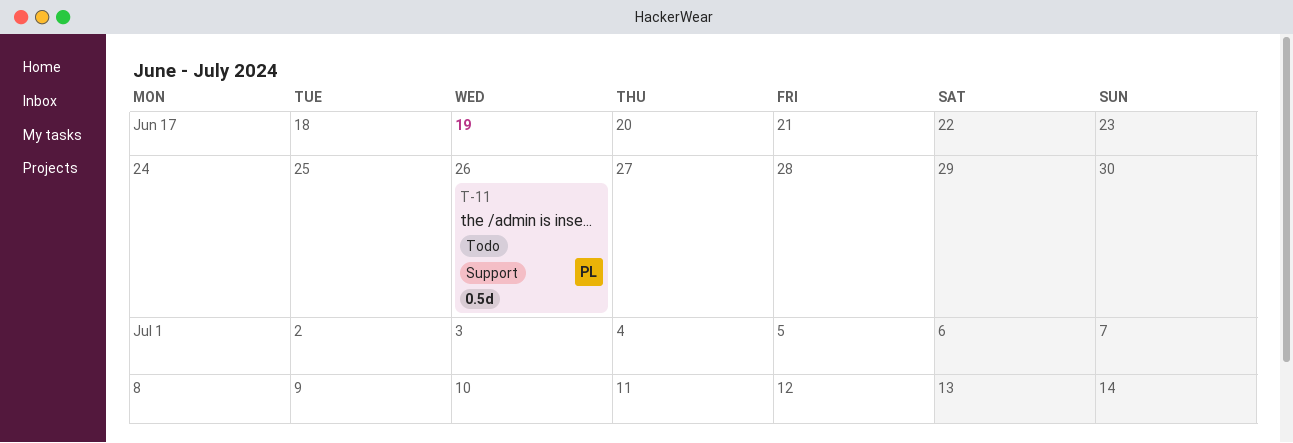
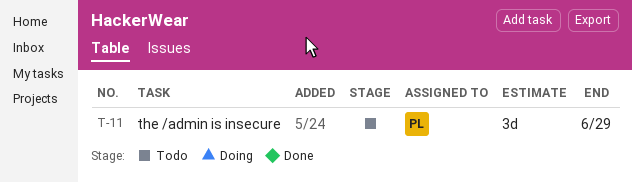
T-11, estimate: 0.5d -> 3d
T-11, due: Jun 26 -> Jun 29

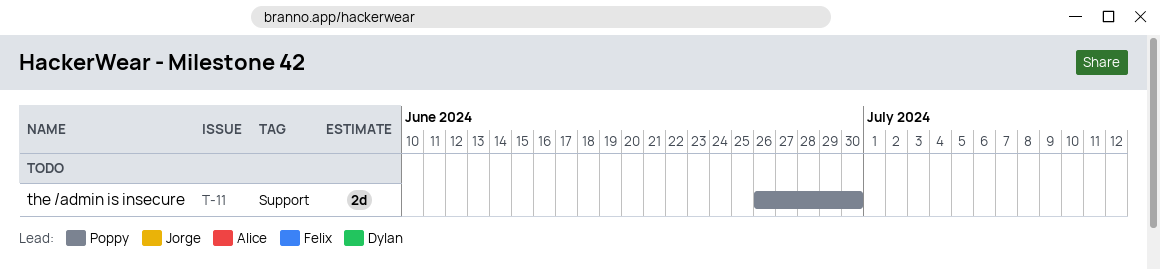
T-11, estimate: 3d -> 2d
T-11, due: Jun 29 -> Jun 30

